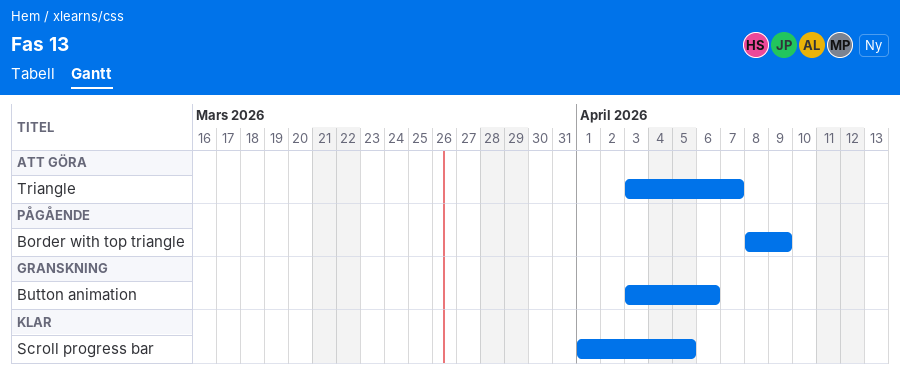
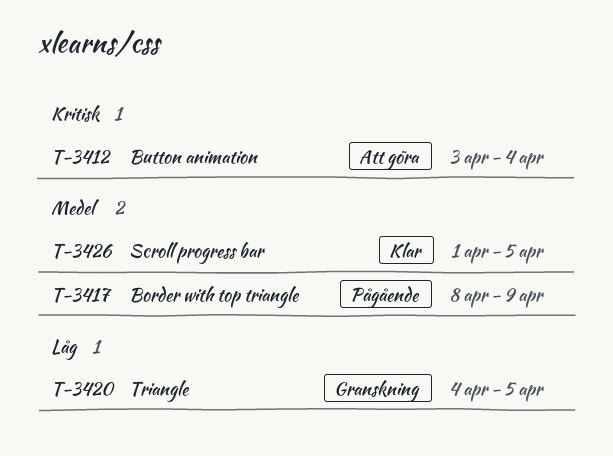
Button animation, status: Granskning -> Att göra
Button animation, due: Apr 6 -> Apr 4
Triangle, status: Att göra -> Granskning
Triangle, start: Apr 3 -> Apr 4
Triangle, due: Apr 7 -> Apr 5

